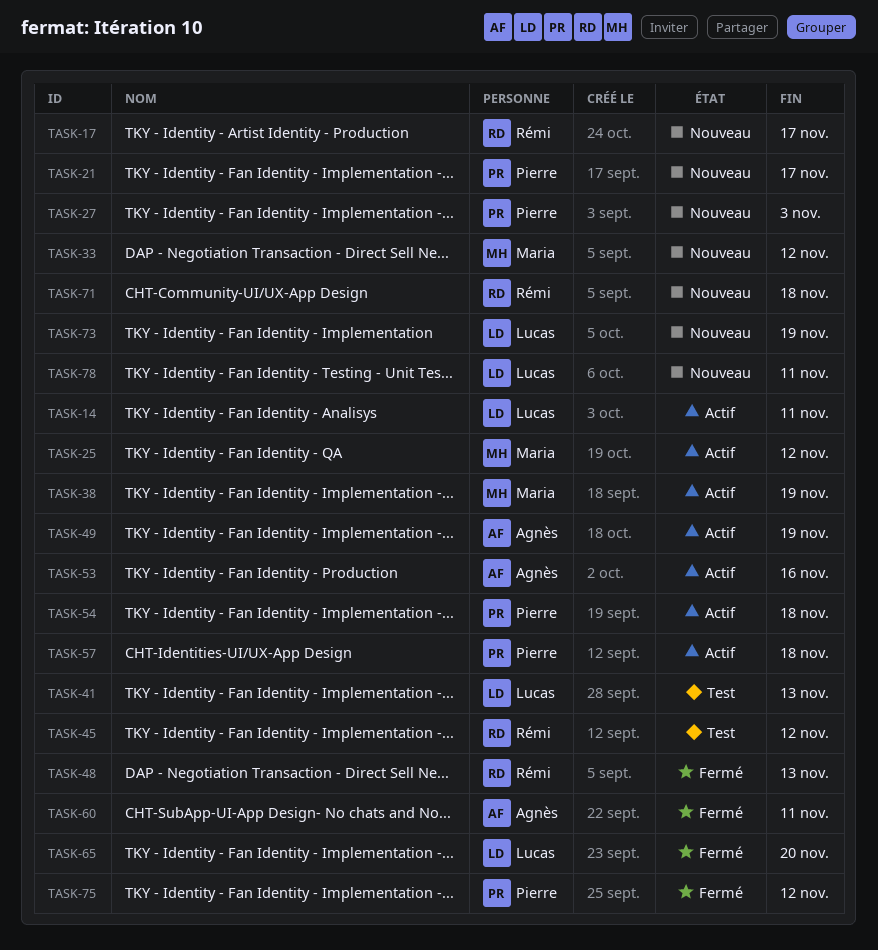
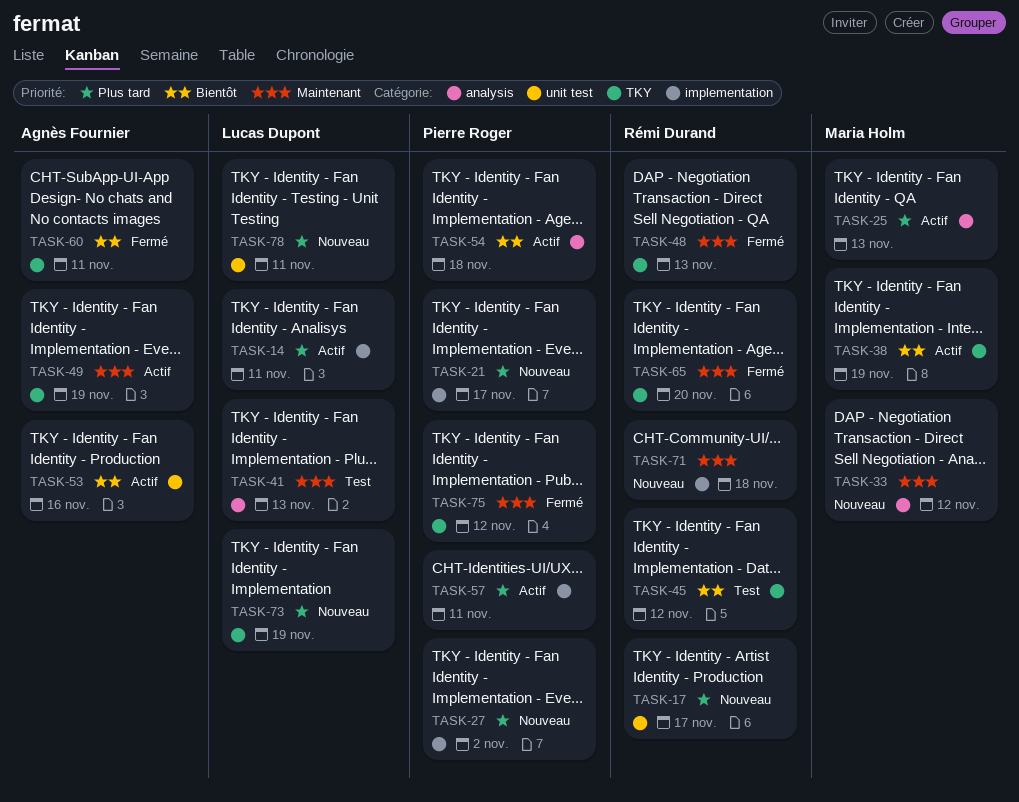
TASK-25, due: Nov 12 -> Nov 13
TASK-27, due: Nov 3 -> Nov 2
TASK-57, due: Nov 18 -> Nov 11
TASK-65, owner: Lucas Dupont -> Rémi Durand

